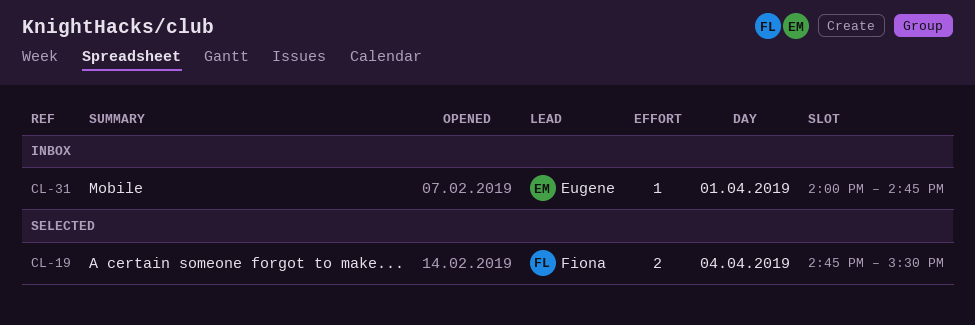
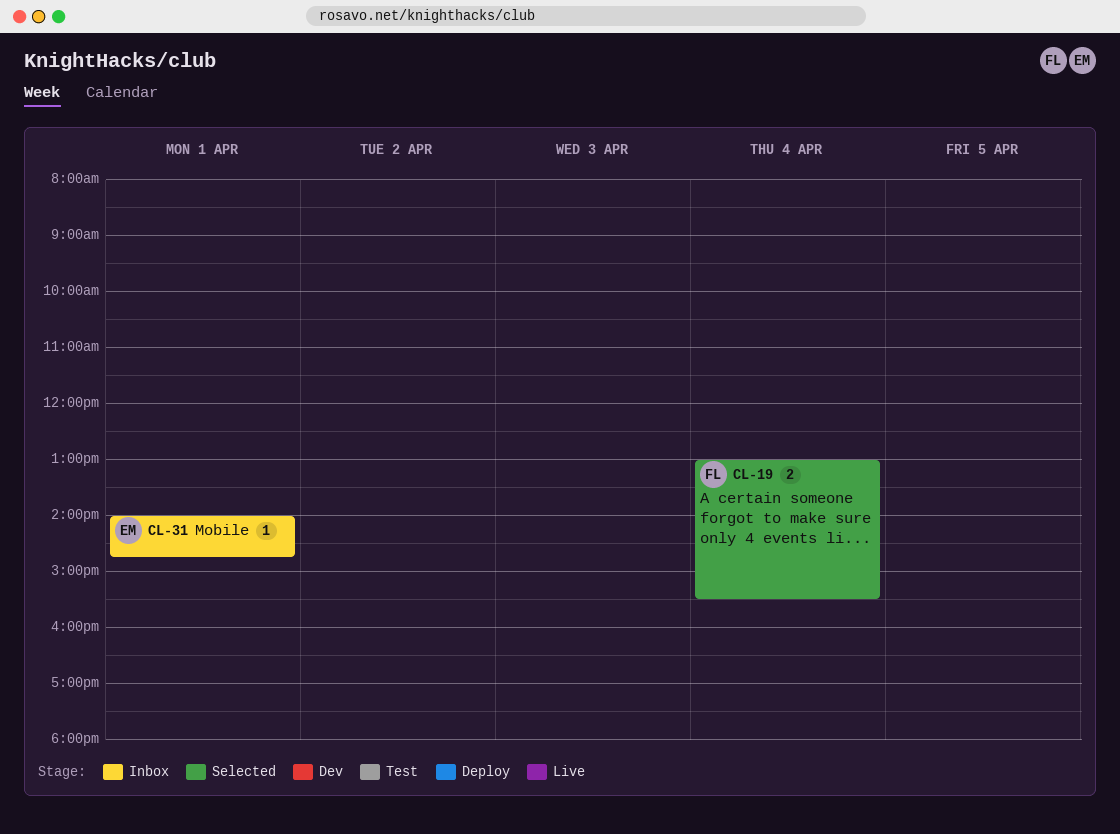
CL-19, begins: 14:45 -> 13:00

